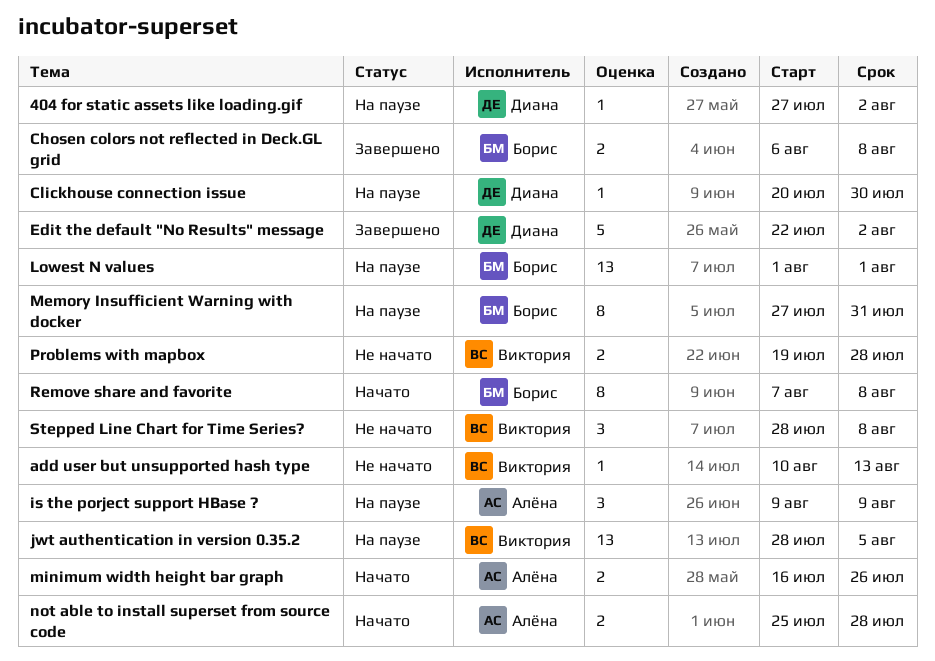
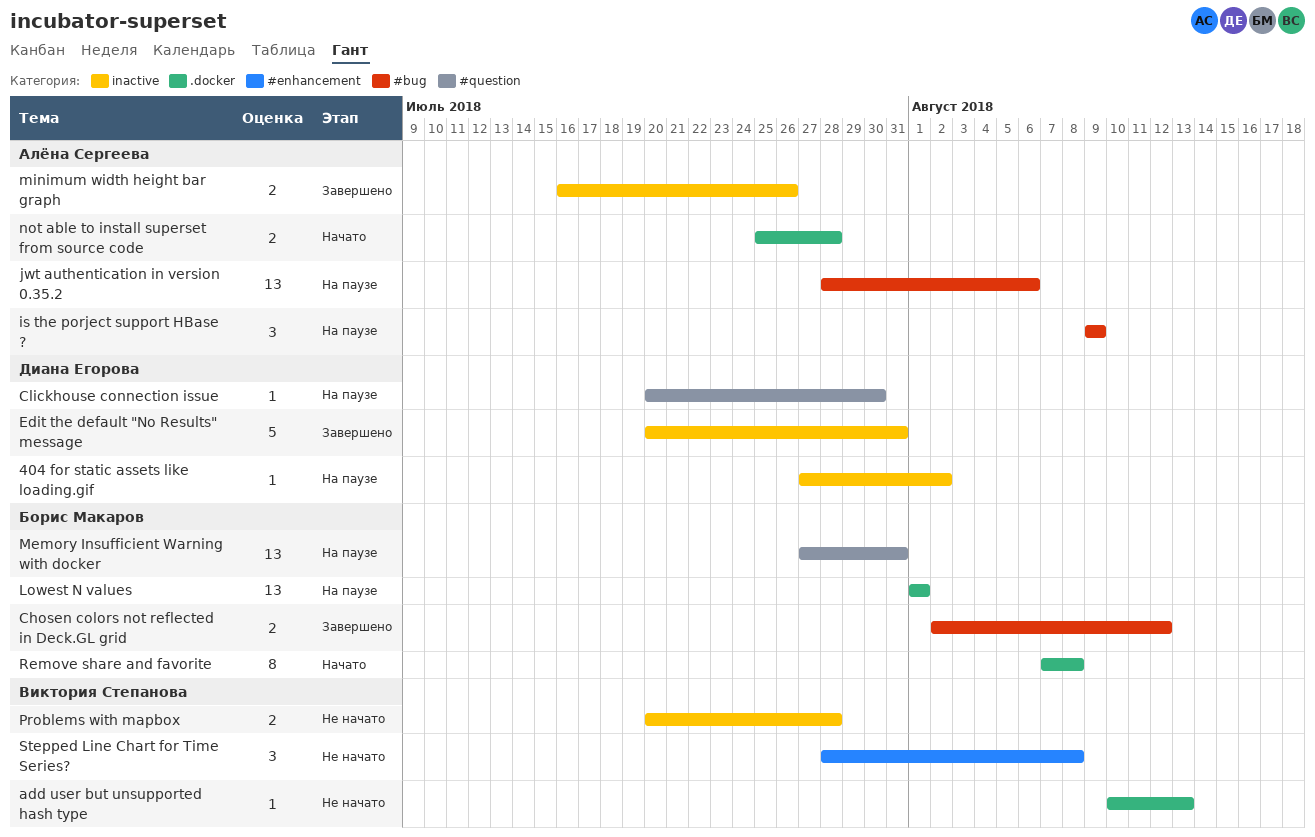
Chosen colors not reflected in Deck.GL grid, start: Aug 6 -> Aug 2
Chosen colors not reflected in Deck.GL grid, due: Aug 8 -> Aug 12
Edit the default "No Results" message, start: Jul 22 -> Jul 20
Edit the default "No Results" message, due: Aug 2 -> Jul 31
jwt authentication in version 0.35.2, owner: Виктория Степанова -> Алёна Сергеева
jwt authentication in version 0.35.2, due: Aug 5 -> Aug 6
Memory Insufficient Warning with docker, estimate: 8 -> 13
minimum width height bar graph, status: Начато -> Завершено
Problems with mapbox, start: Jul 19 -> Jul 20

